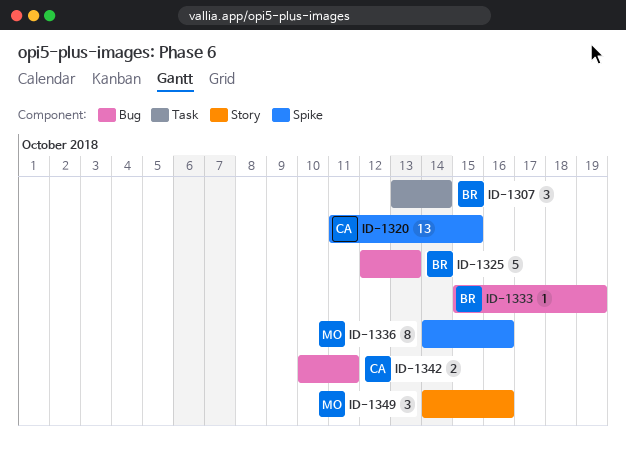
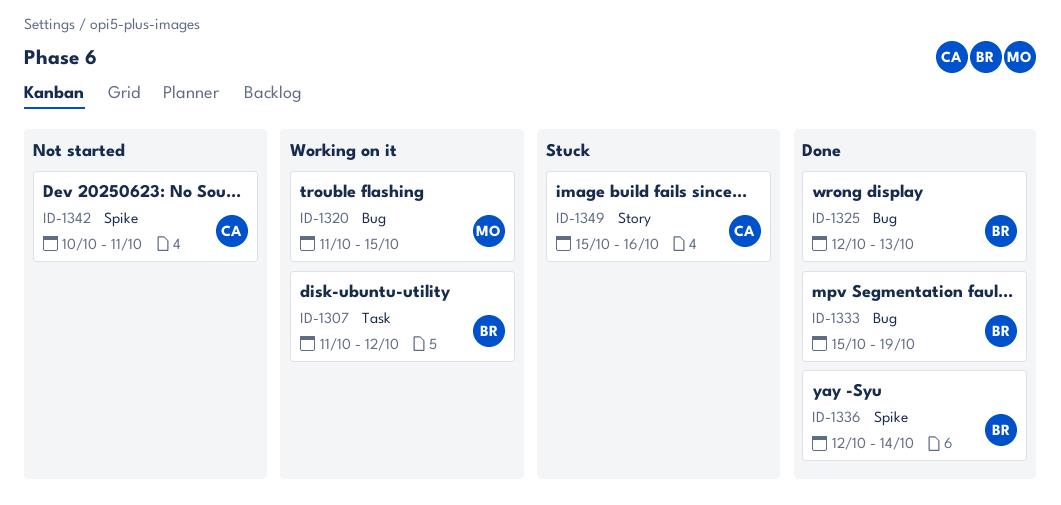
ID-1307, start: Oct 13 -> Oct 11
ID-1307, due: Oct 14 -> Oct 12
ID-1320, owner: CA -> MO
ID-1320, label: Spike -> Bug
ID-1336, owner: MO -> BR
ID-1336, start: Oct 14 -> Oct 12
ID-1336, due: Oct 16 -> Oct 14
ID-1342, label: Bug -> Spike
ID-1349, owner: MO -> CA
ID-1349, start: Oct 14 -> Oct 15

